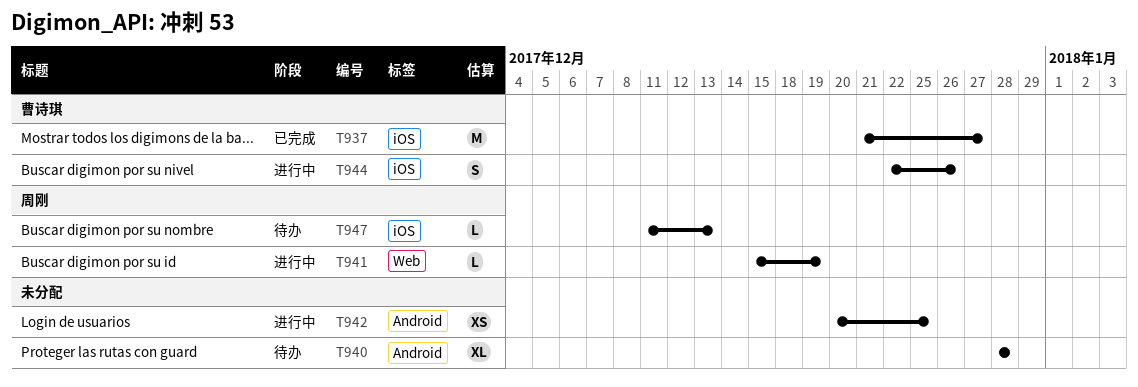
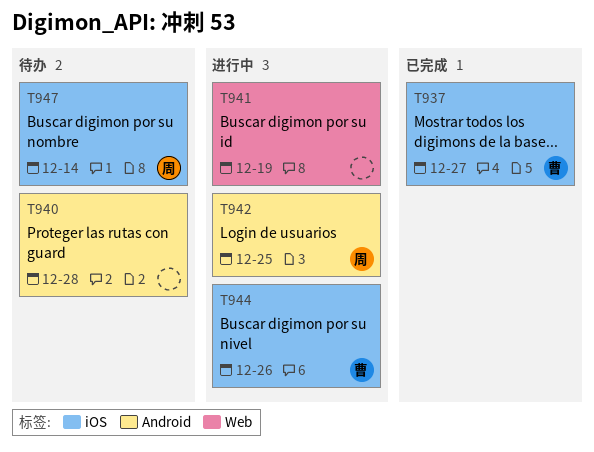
T941, owner: 周刚 -> none
T942, owner: none -> 周刚
T947, due: Dec 13 -> Dec 14

